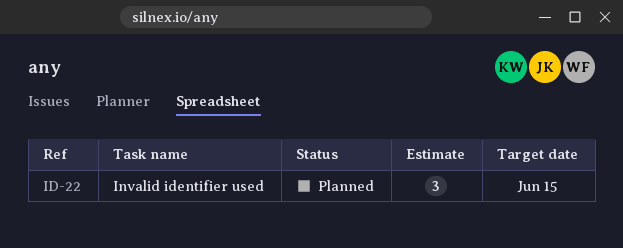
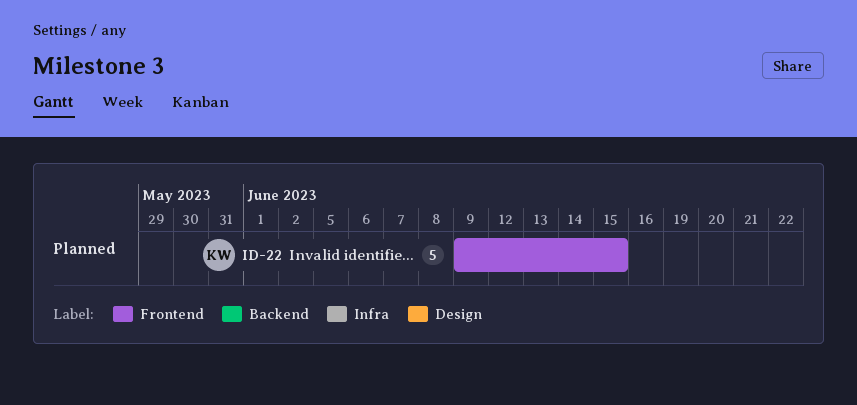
ID-22, estimate: 3 -> 5

